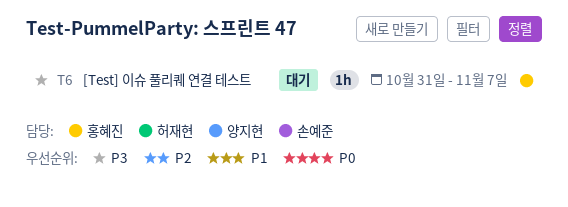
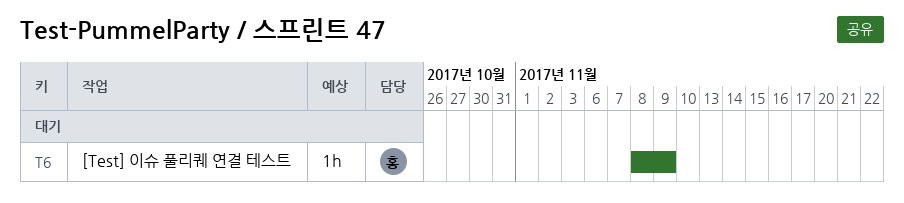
T6, start: Oct 31 -> Nov 8
T6, due: Nov 7 -> Nov 9

